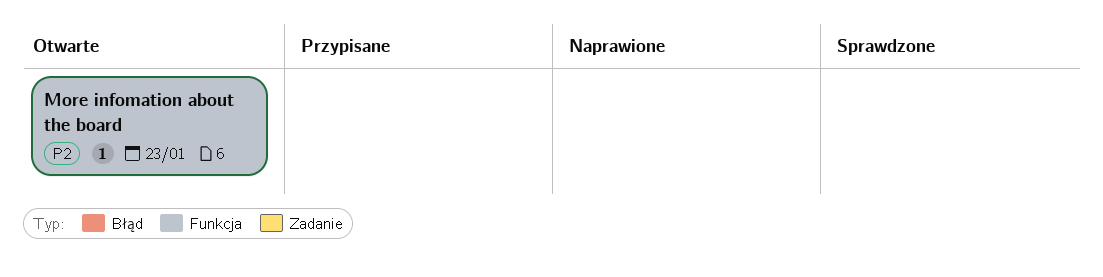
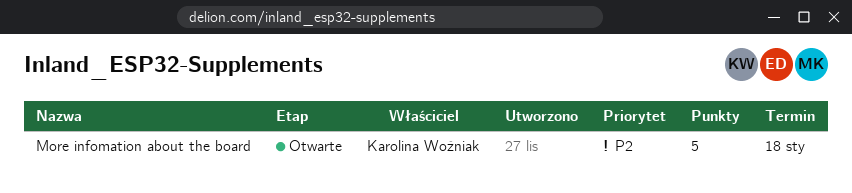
More infomation about the board, estimate: 1 -> 5
More infomation about the board, due: Jan 23 -> Jan 18

